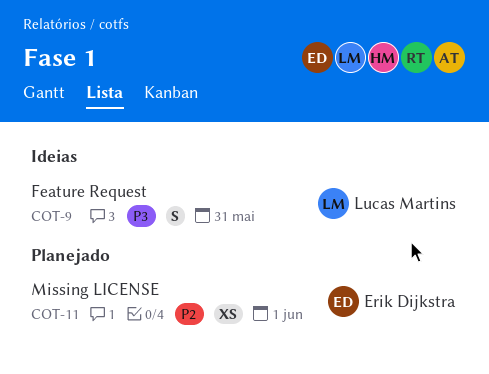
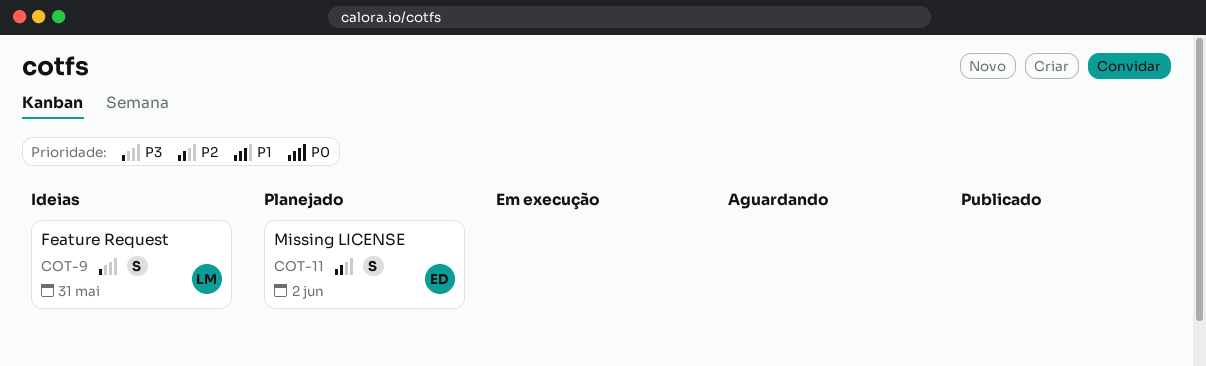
COT-11, estimate: XS -> S
COT-11, due: Jun 1 -> Jun 2

